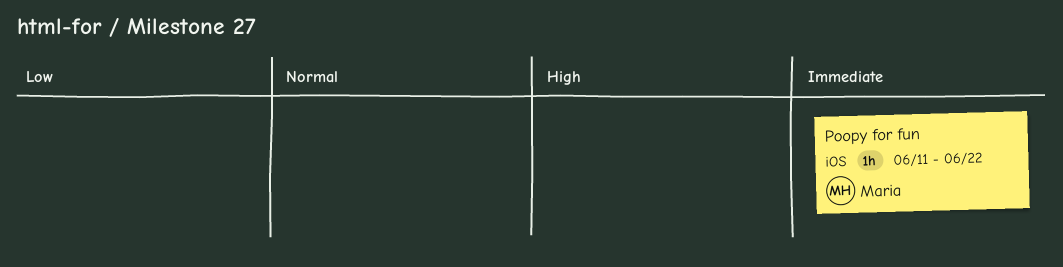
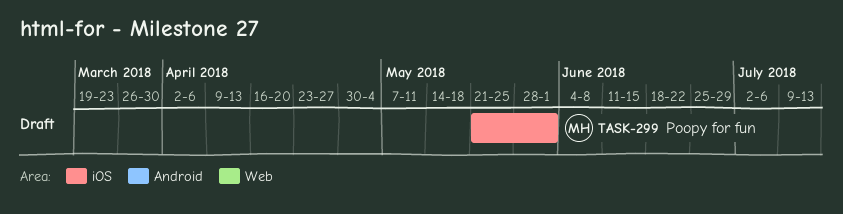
Poopy for fun, start: Jun 11 -> May 21
Poopy for fun, due: Jun 22 -> Jun 1

